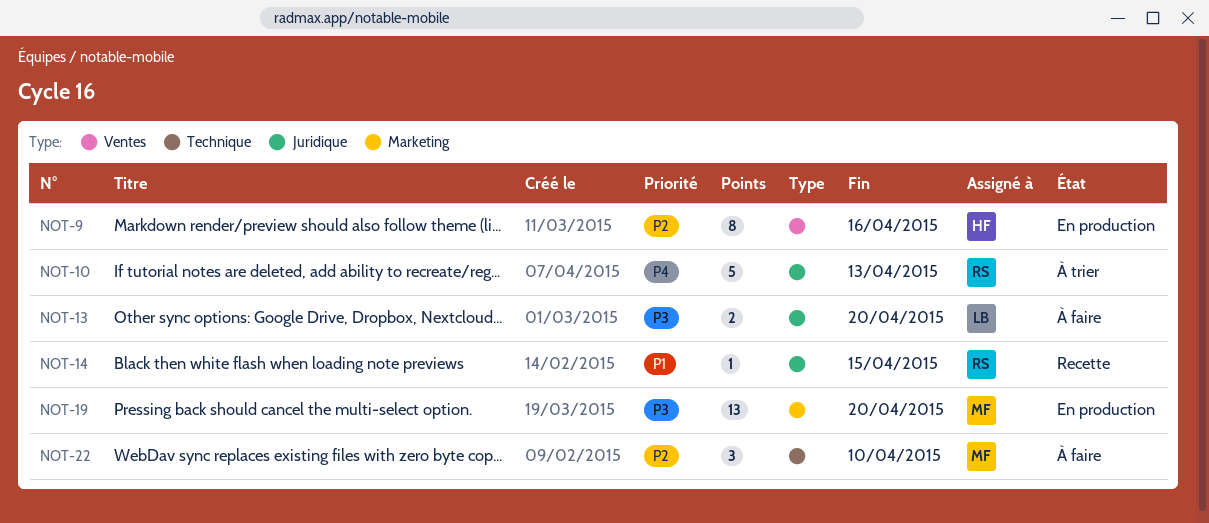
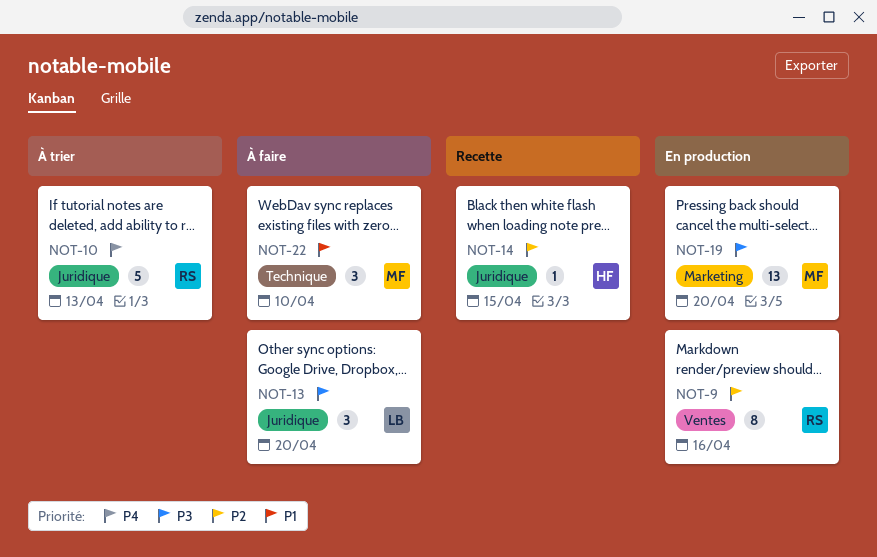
NOT-9, owner: HF -> RS
NOT-13, estimate: 2 -> 3
NOT-14, owner: RS -> HF
NOT-14, priority: P1 -> P2
NOT-22, priority: P2 -> P1

